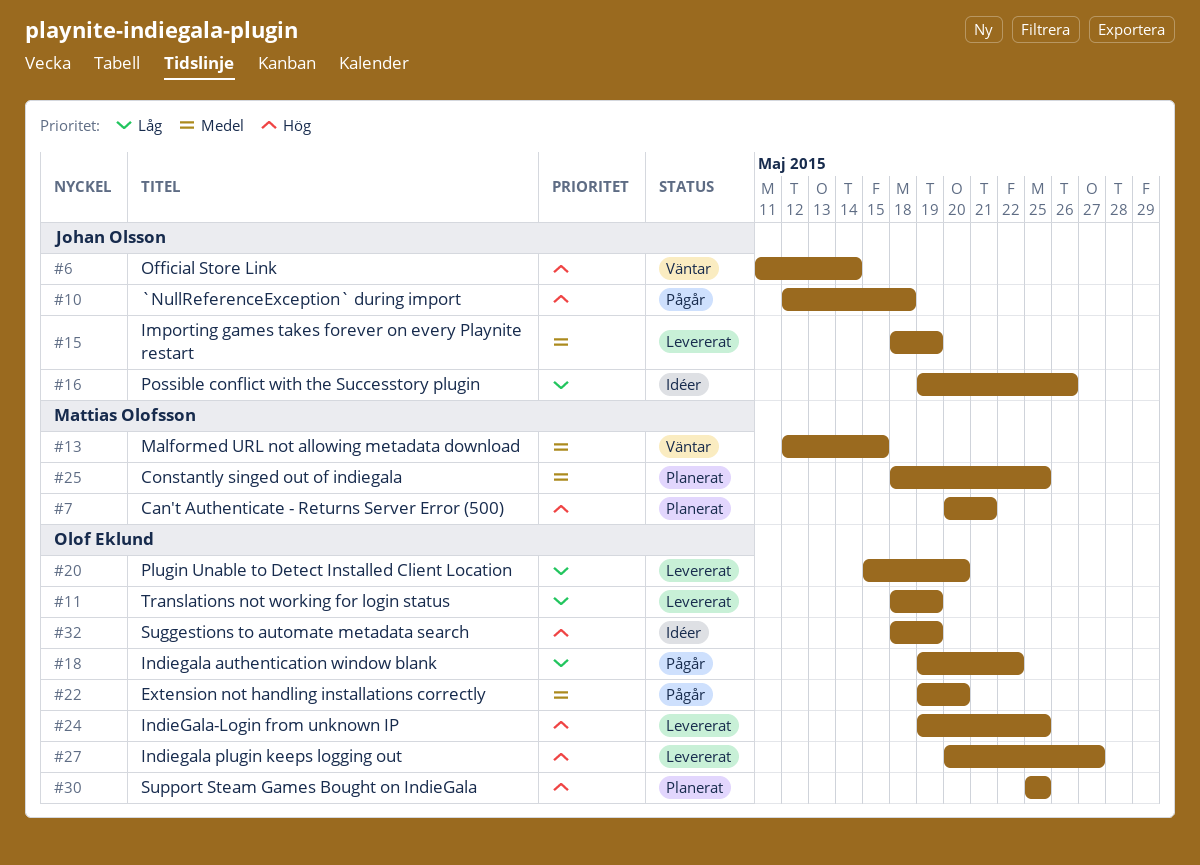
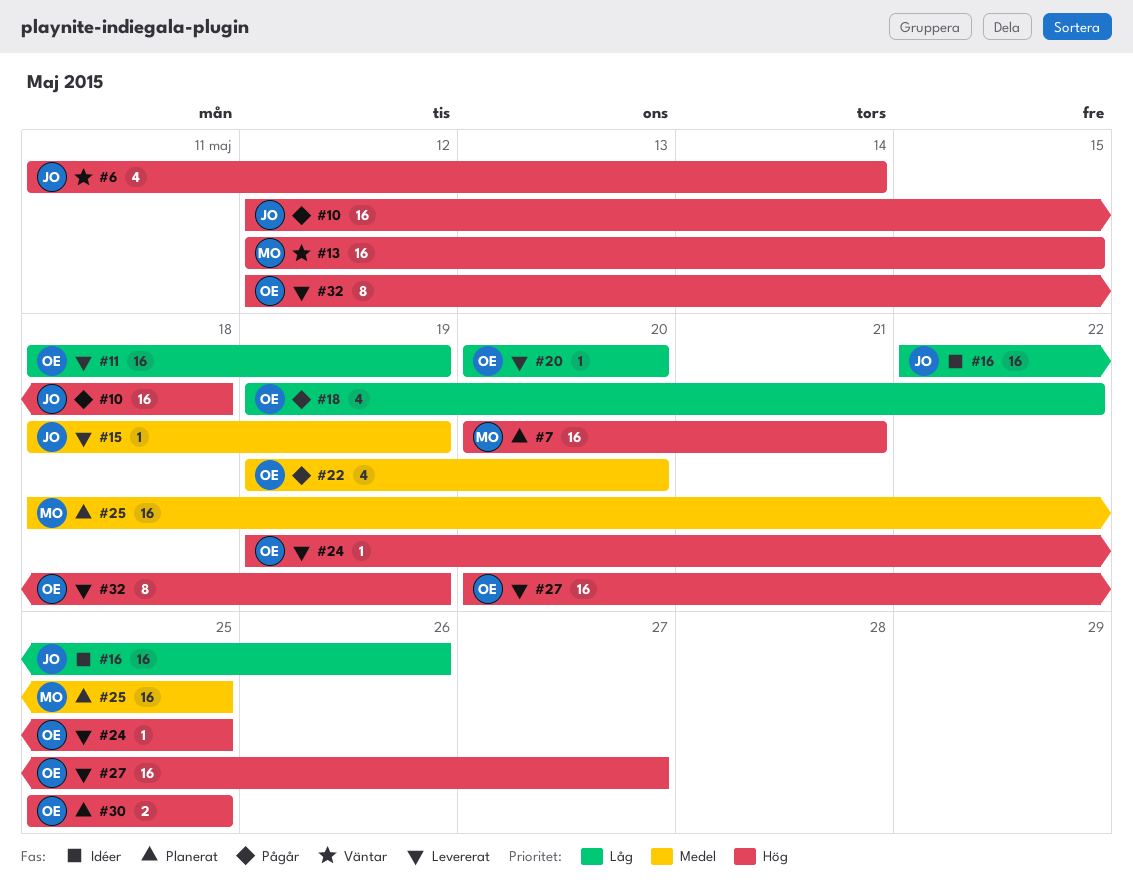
#13, priority: Medel -> Hög
#16, start: May 19 -> May 22
#20, start: May 15 -> May 20
#32, status: Idéer -> Levererat
#32, start: May 18 -> May 12

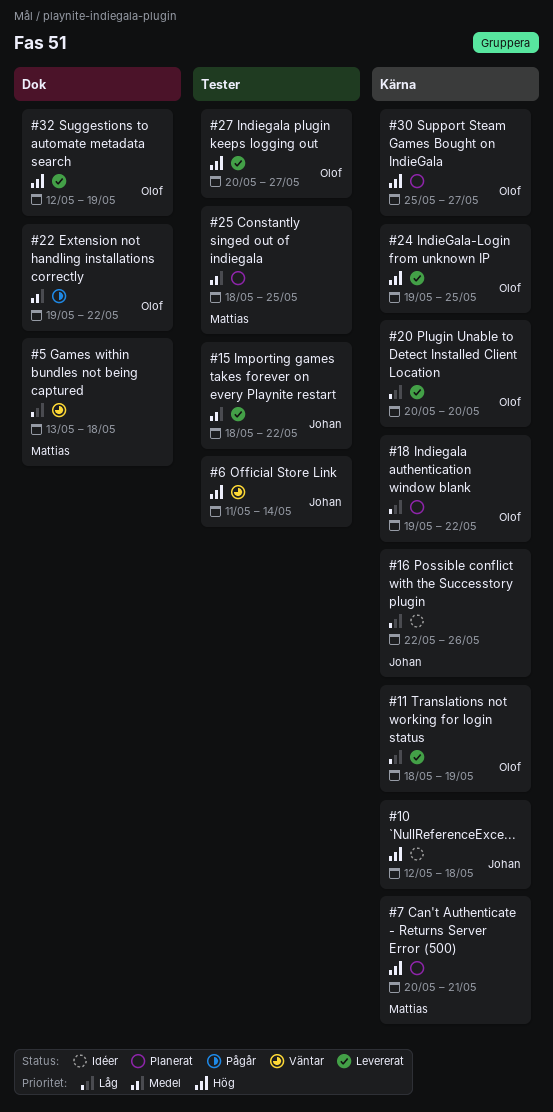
#5: none -> present
#10, status: Pågår -> Idéer
#13: present -> none
#15, due: May 19 -> May 22
#18, status: Pågår -> Planerat
#22, due: May 20 -> May 22
#30, due: May 25 -> May 27

